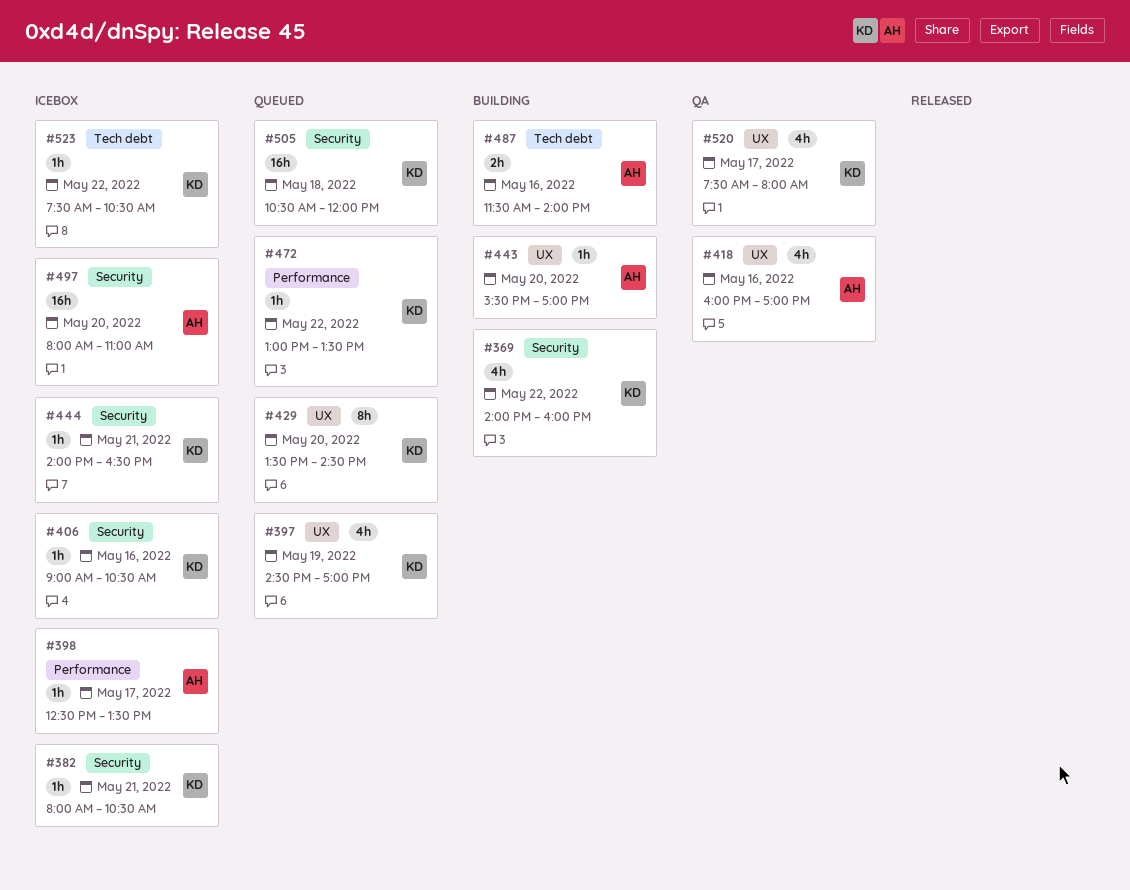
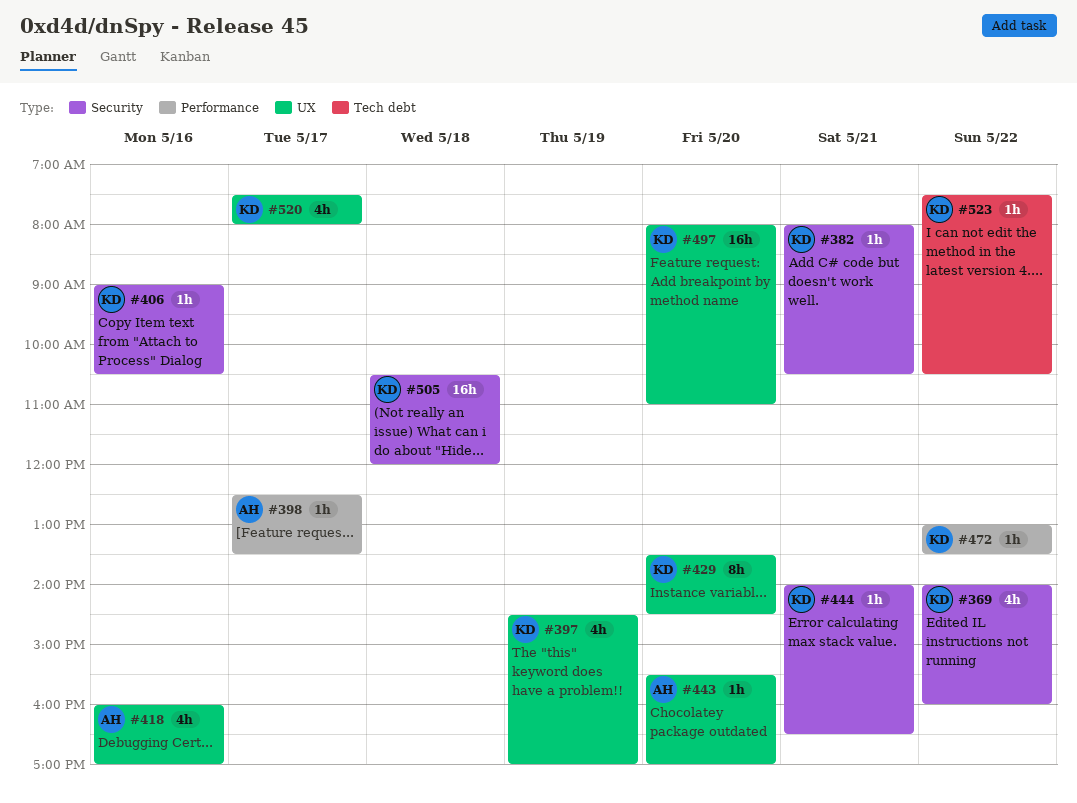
#487: present -> none
#497, owner: AH -> KD
#497, label: Security -> UX

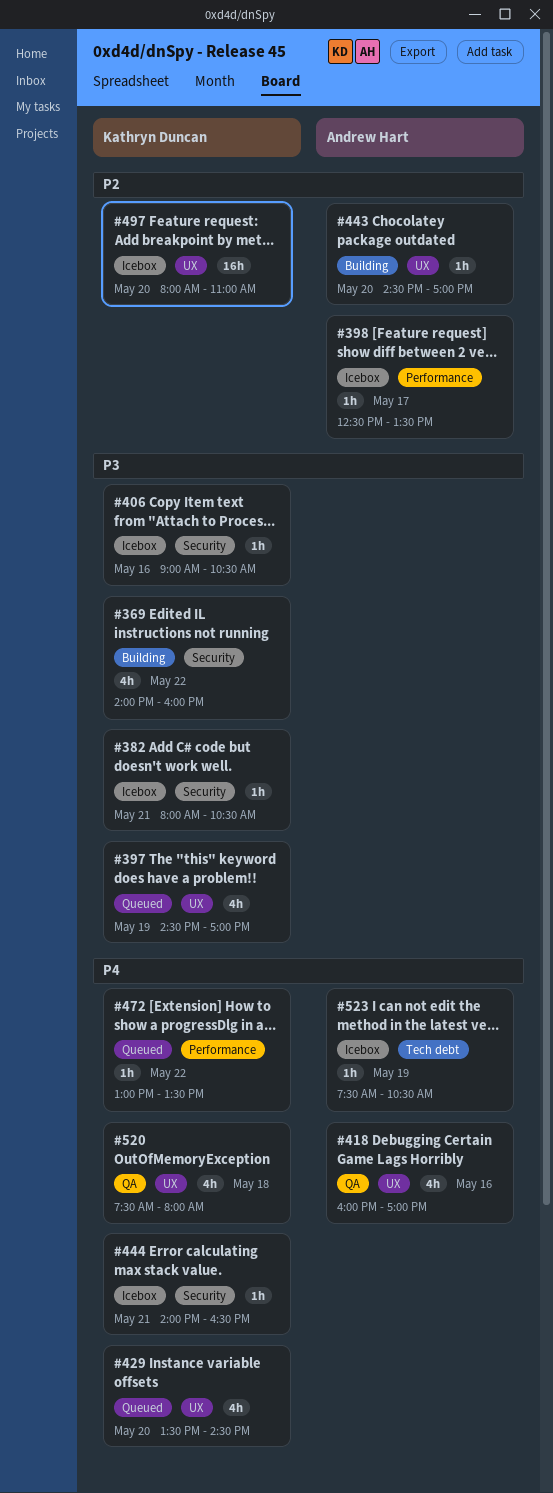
#429, estimate: 8h -> 4h
#443, begins: 15:30 -> 14:30
#505: present -> none
#520, day: May 17 -> May 18
#523, owner: Kathryn Duncan -> Andrew Hart
#523, day: May 22 -> May 19

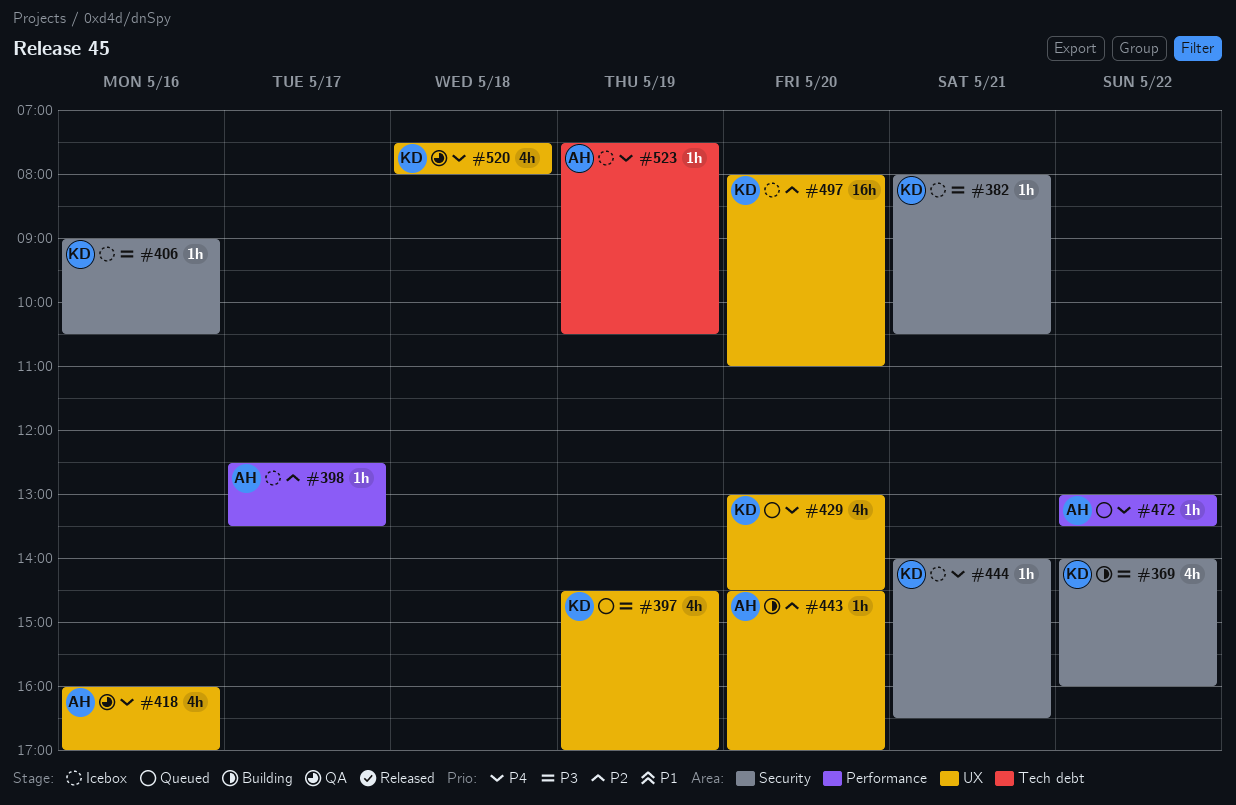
#429, begins: 13:30 -> 13:00
#472, owner: Kathryn Duncan -> Andrew Hart

